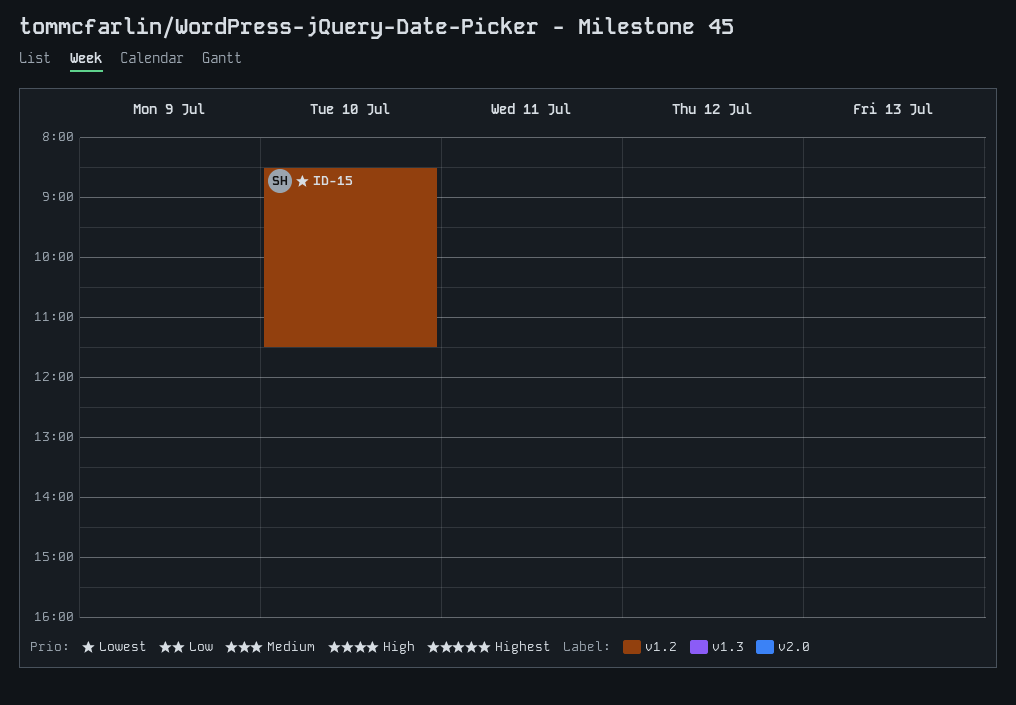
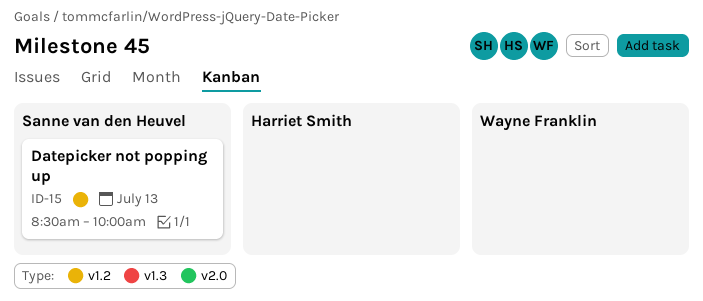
ID-15, day: Jul 10 -> Jul 13
ID-15, ends: 11:30 -> 10:00

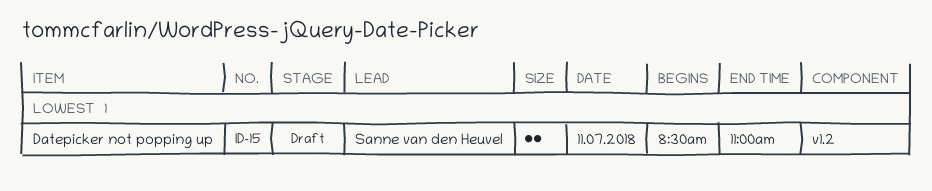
ID-15, day: Jul 13 -> Jul 11
ID-15, ends: 10:00 -> 11:00

